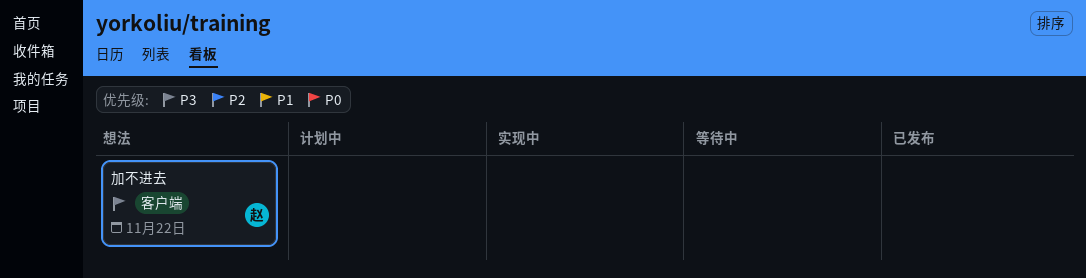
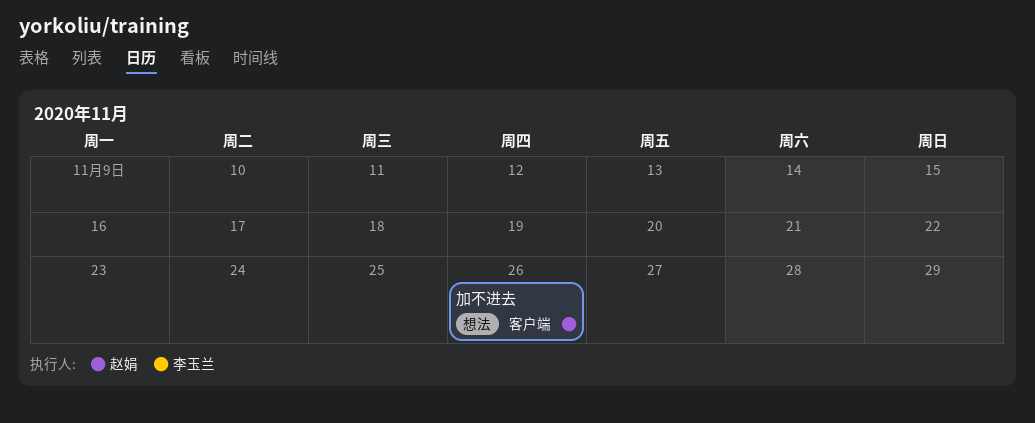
加不进去, due: Nov 22 -> Nov 26

